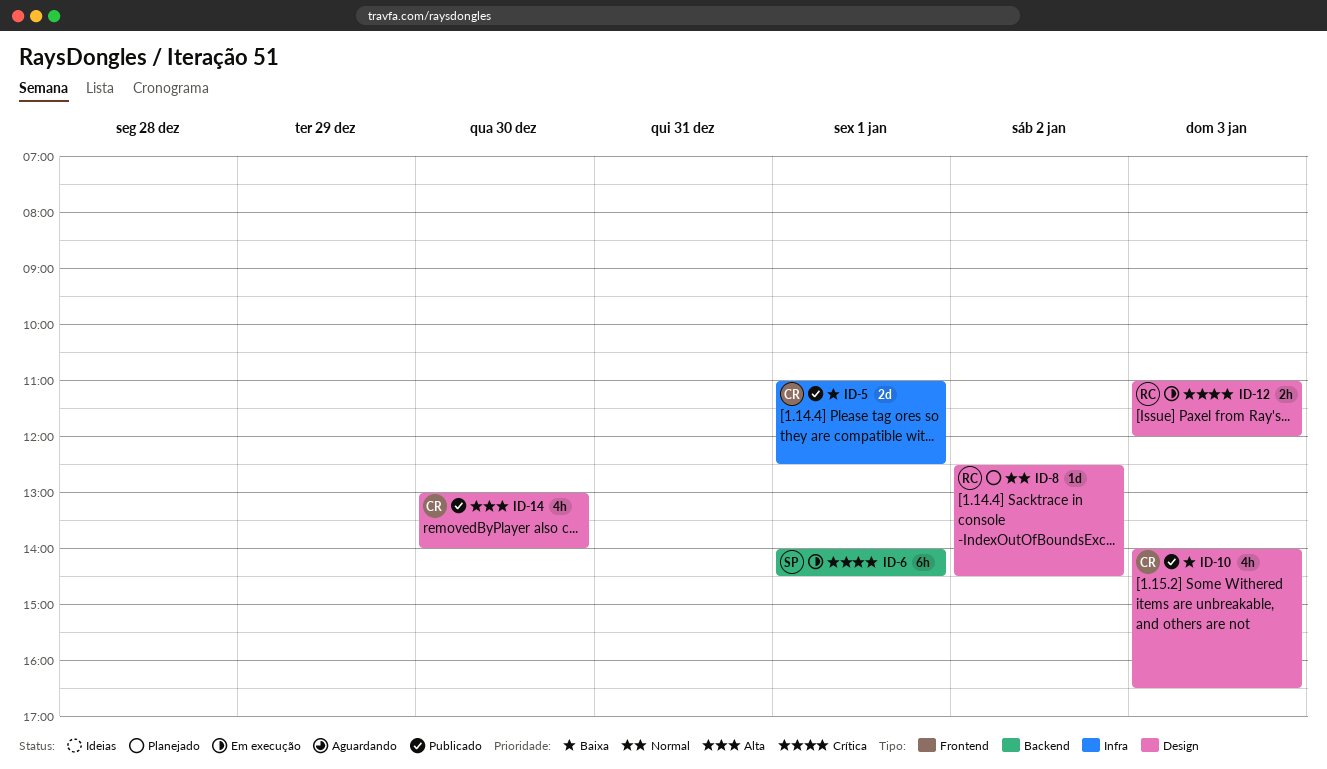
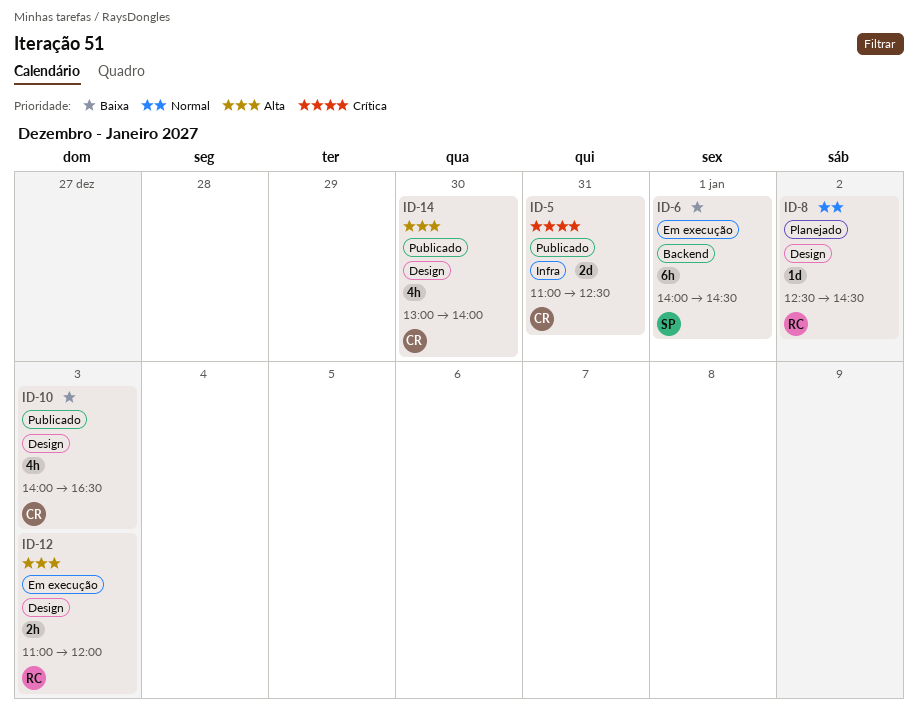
ID-5, priority: Baixa -> Crítica
ID-5, day: Jan 1 -> Dec 31
ID-6, priority: Crítica -> Baixa
ID-12, priority: Crítica -> Alta

